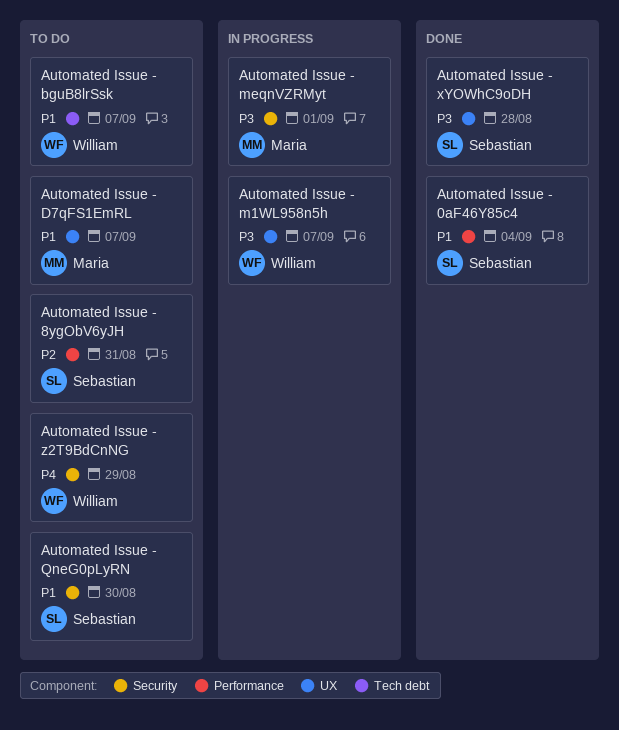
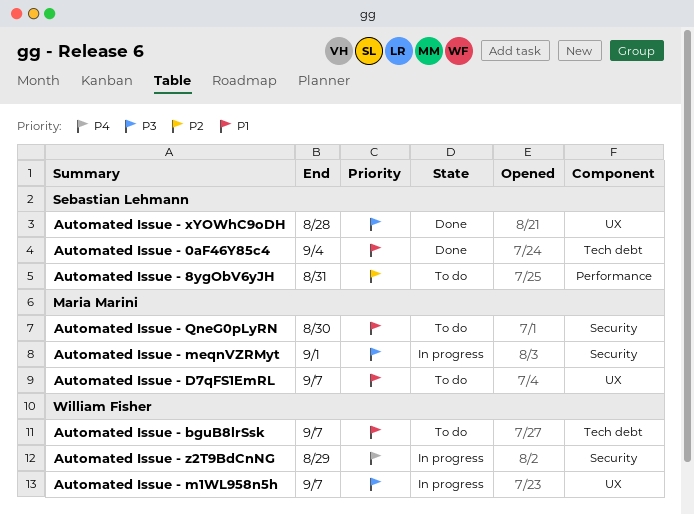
Automated Issue - 0aF46Y85c4, label: Performance -> Tech debt
Automated Issue - QneG0pLyRN, owner: Sebastian Lehmann -> Maria Marini
Automated Issue - z2T9BdCnNG, status: To do -> In progress

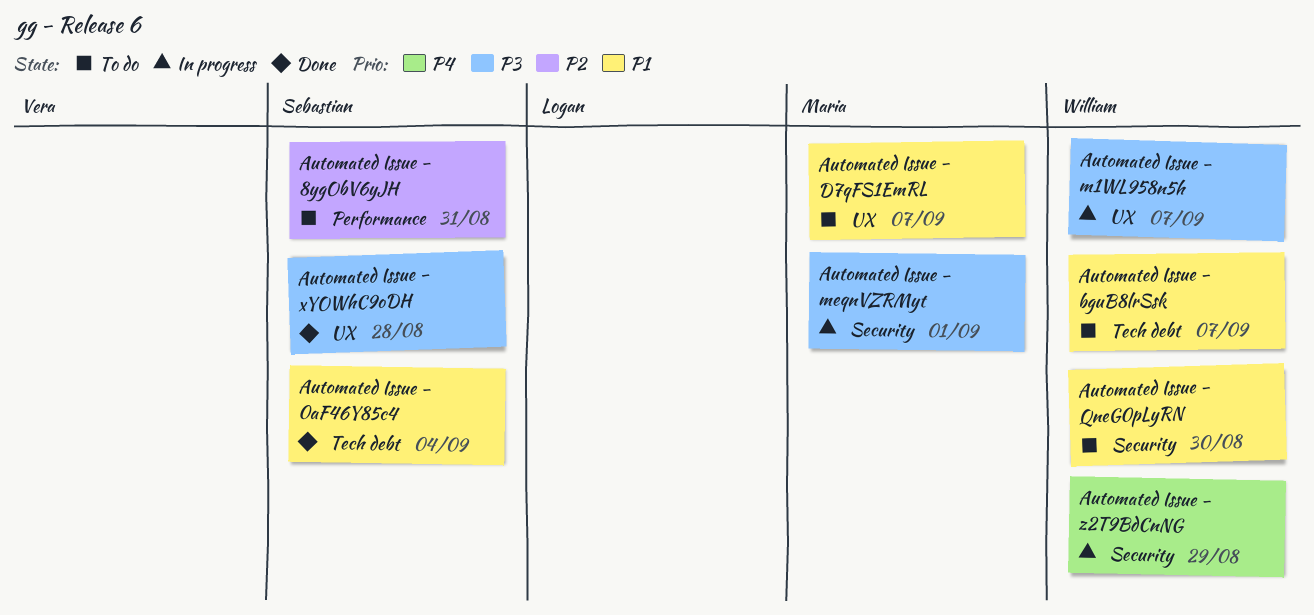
Automated Issue - QneG0pLyRN, owner: Maria Marini -> William Fisher

